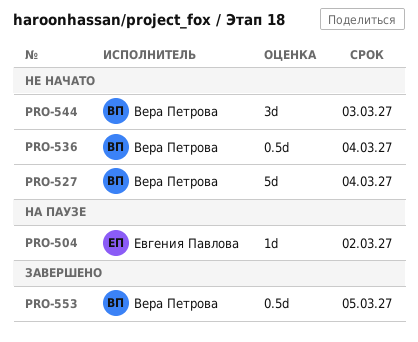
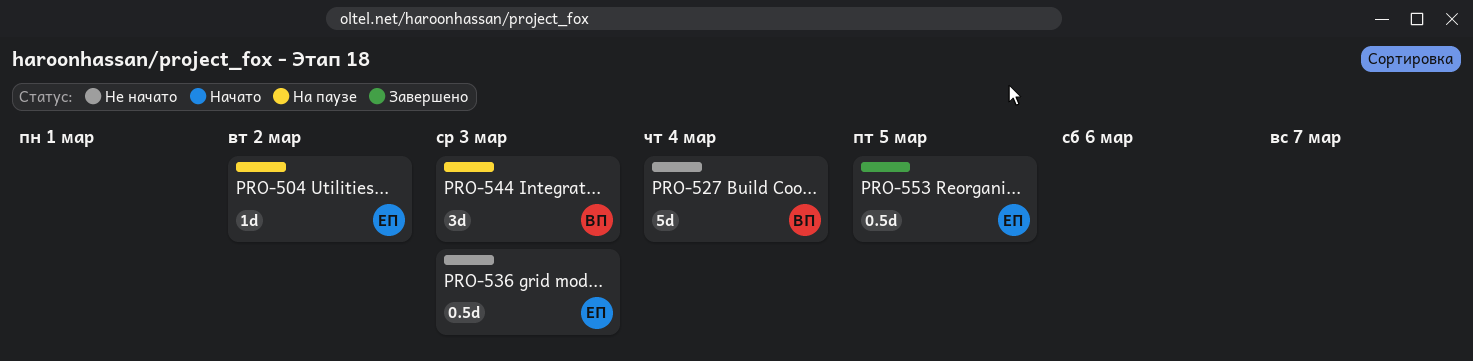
PRO-536, owner: Вера Петрова -> Евгения Павлова
PRO-536, due: Mar 4 -> Mar 3
PRO-544, status: Не начато -> На паузе
PRO-553, owner: Вера Петрова -> Евгения Павлова

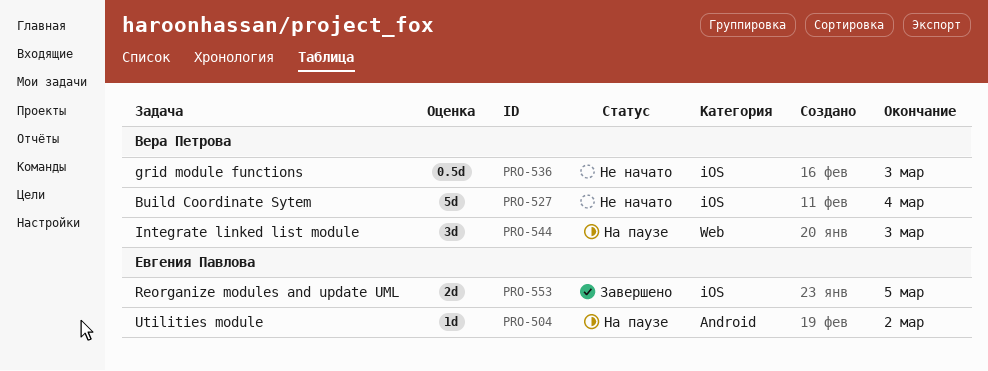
PRO-536, owner: Евгения Павлова -> Вера Петрова
PRO-553, estimate: 0.5d -> 2d

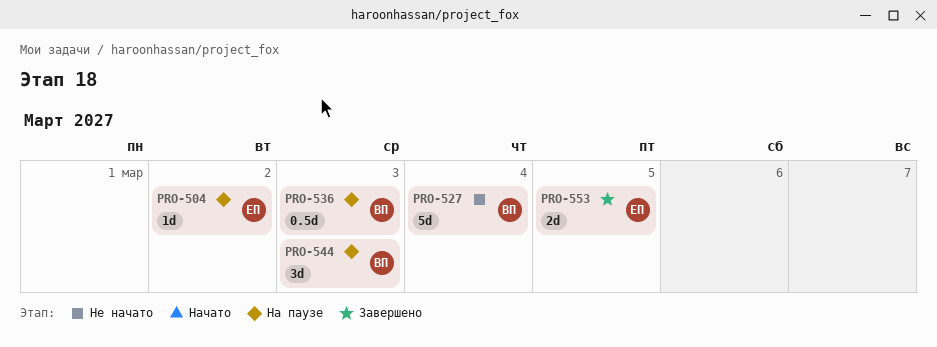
PRO-536, status: Не начато -> На паузе

